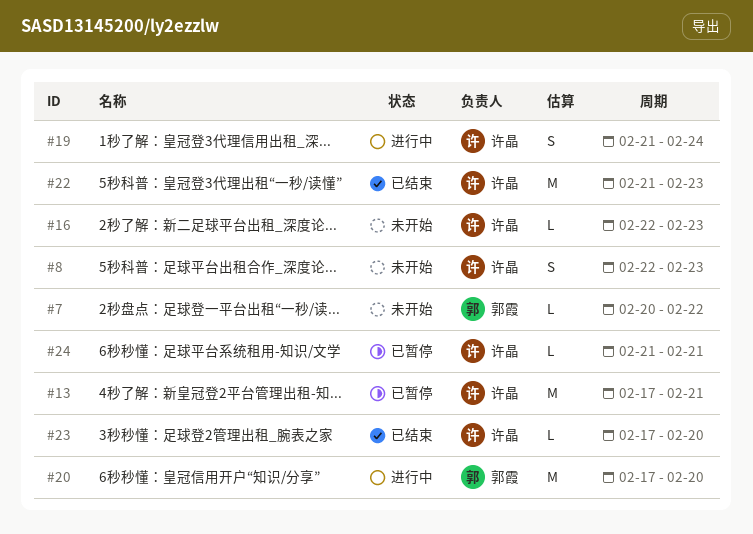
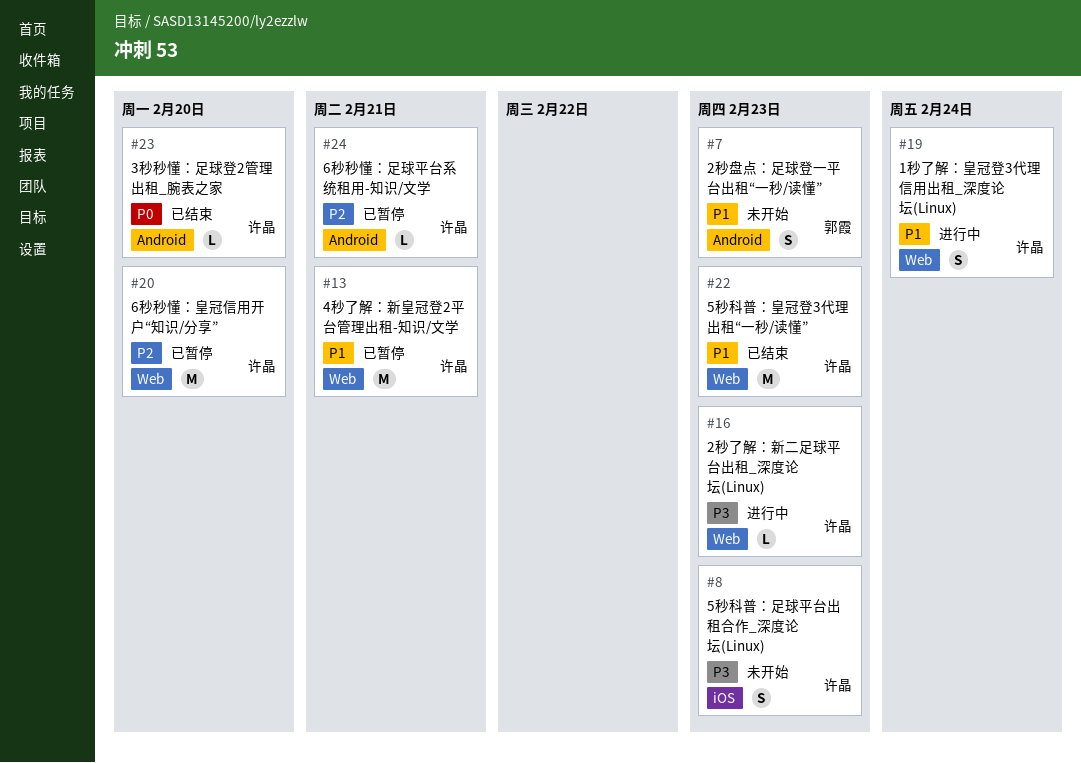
#7, estimate: L -> S
#7, due: Feb 22 -> Feb 23
#16, status: 未开始 -> 进行中
#20, status: 进行中 -> 已暂停
#20, owner: 郭霞 -> 许晶

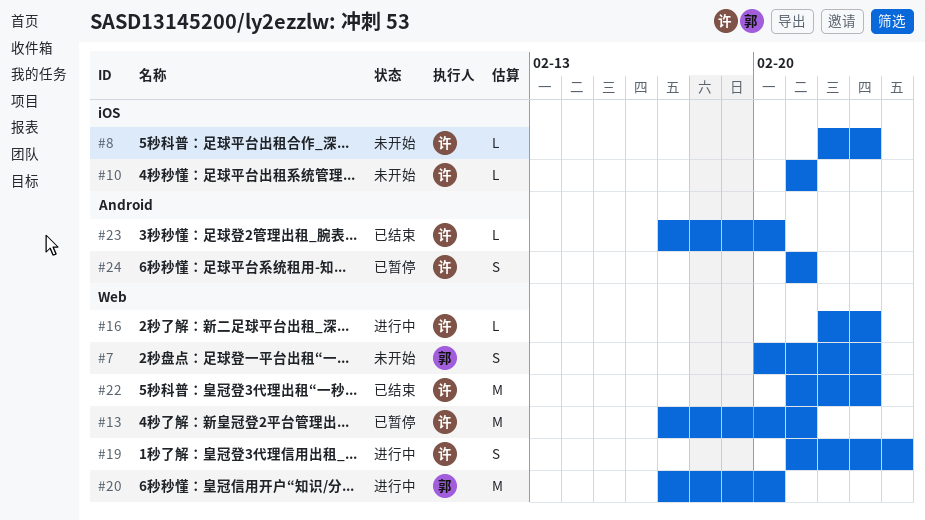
#7, label: Android -> Web
#8, estimate: S -> L
#10: none -> present
#20, status: 已暂停 -> 进行中
#20, owner: 许晶 -> 郭霞
#24, estimate: L -> S

